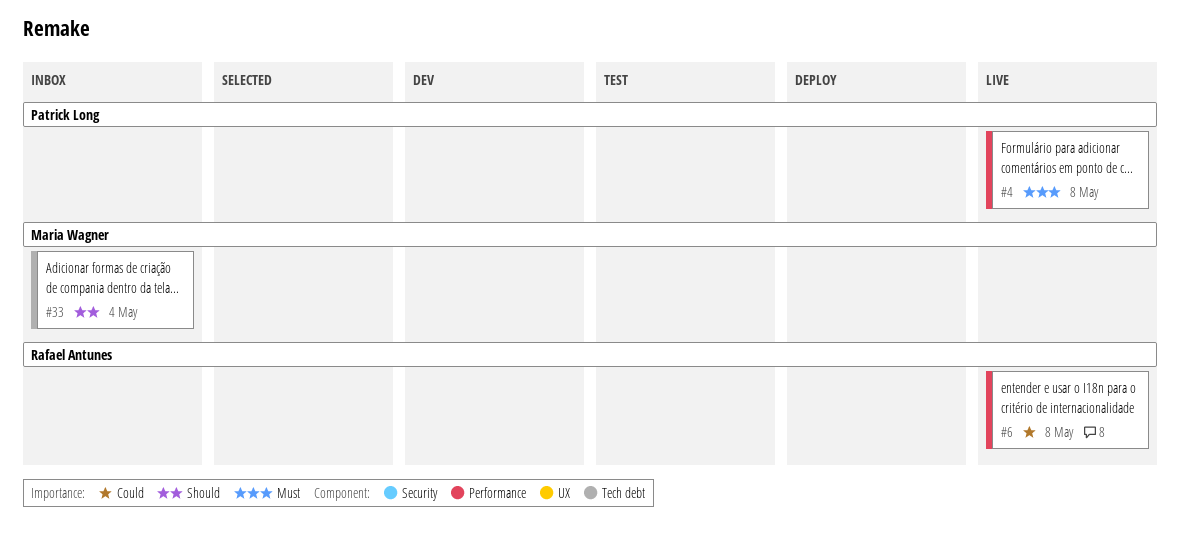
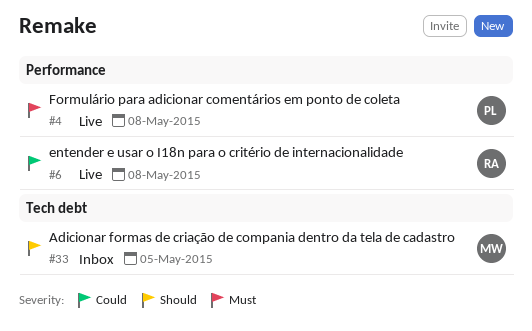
#33, day: May 4 -> May 5

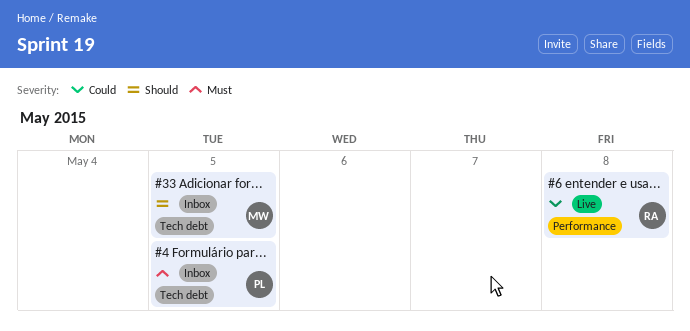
#4, status: Live -> Inbox
#4, label: Performance -> Tech debt
#4, day: May 8 -> May 5

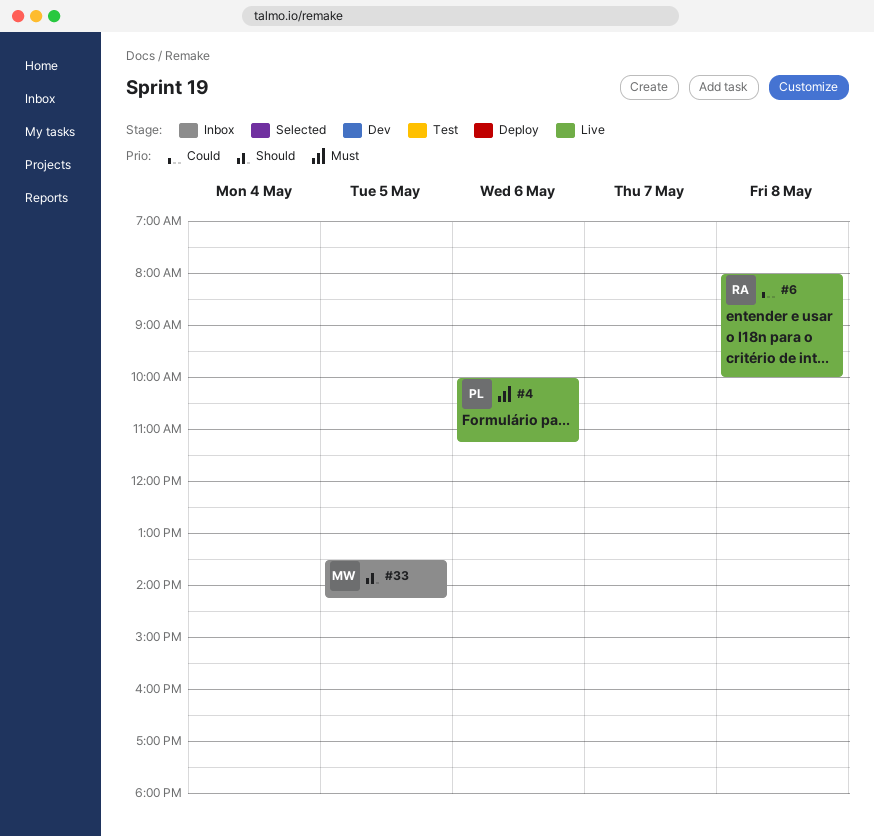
#4, status: Inbox -> Live
#4, day: May 5 -> May 6

